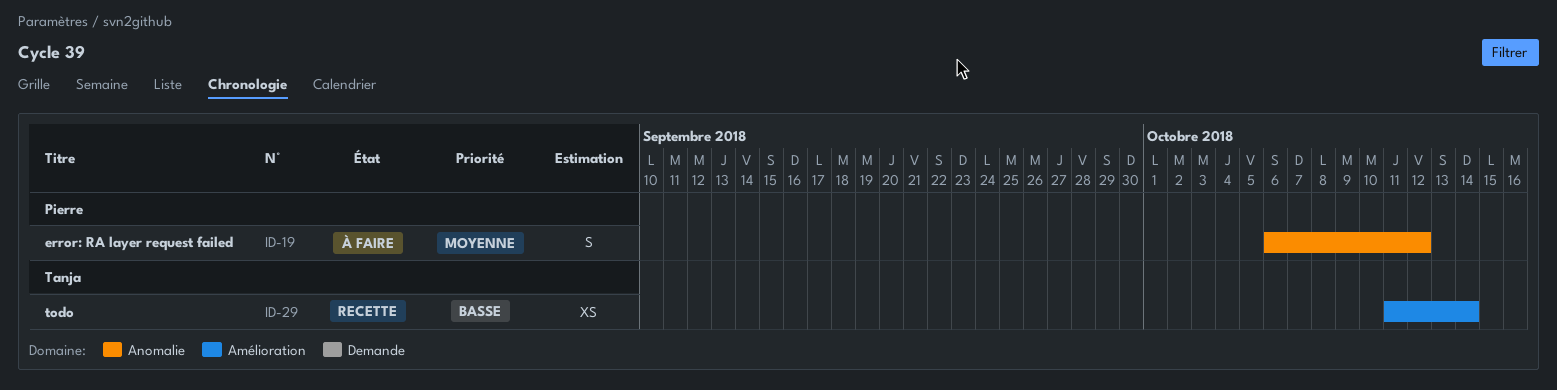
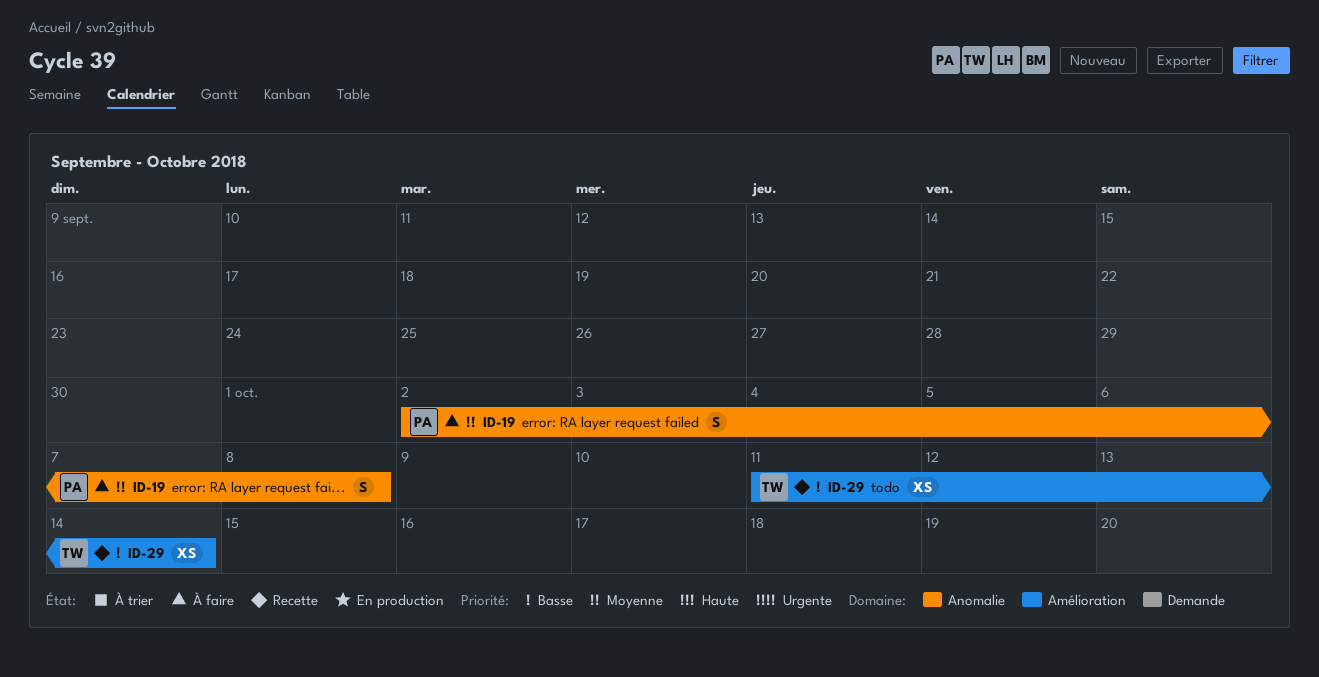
ID-19, start: Oct 6 -> Oct 2
ID-19, due: Oct 12 -> Oct 8

